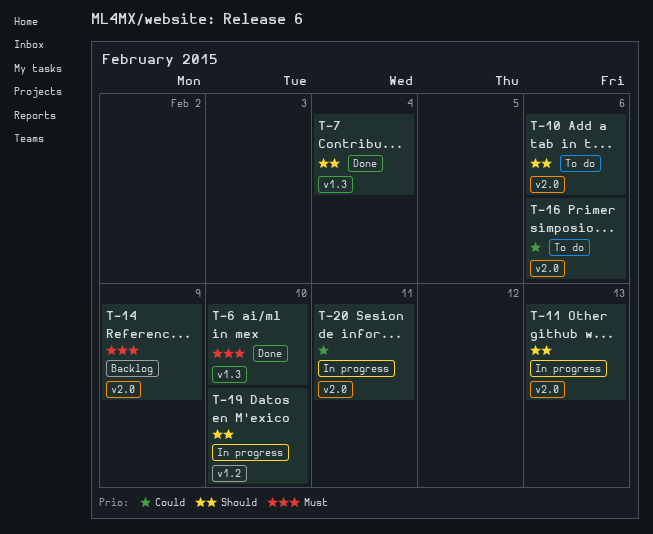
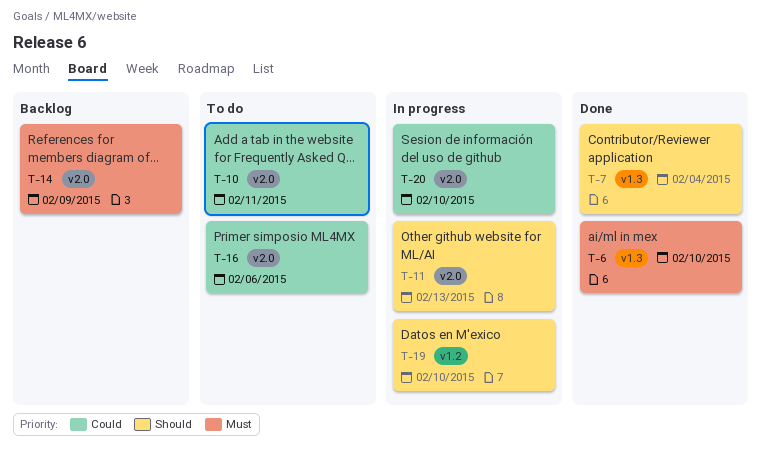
T-10, priority: Should -> Could
T-10, due: Feb 6 -> Feb 11
T-20, due: Feb 11 -> Feb 10

